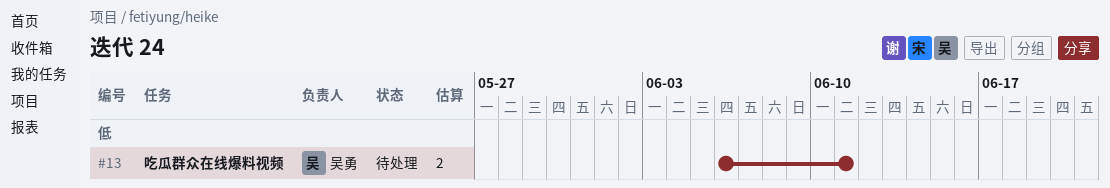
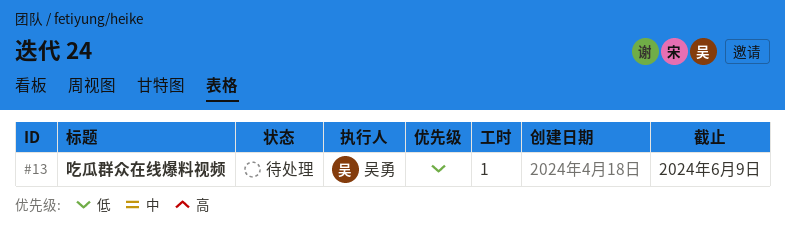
#13, estimate: 2 -> 1
#13, due: Jun 11 -> Jun 9

